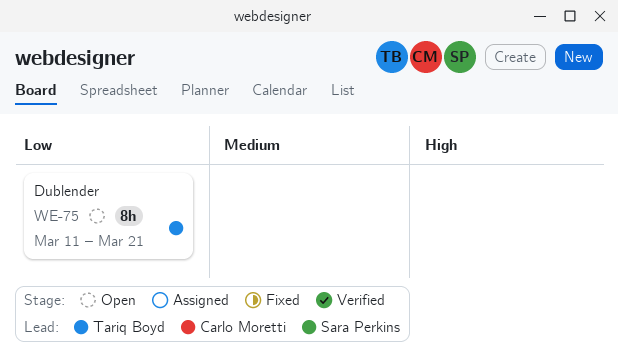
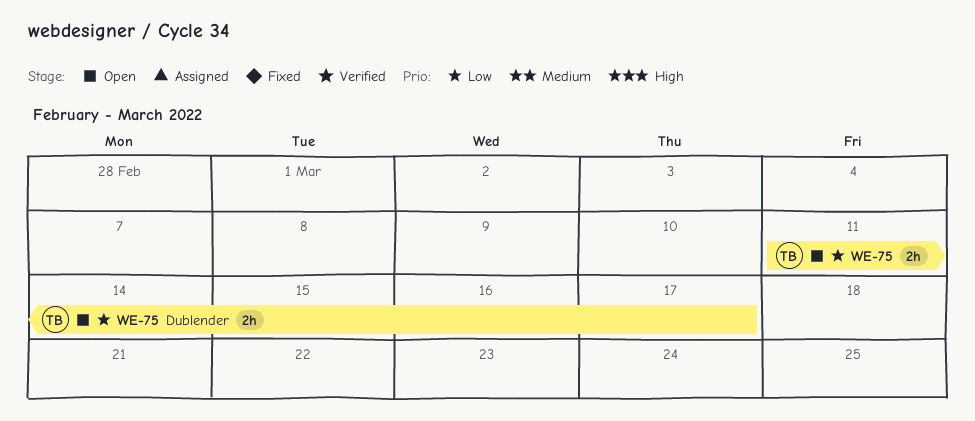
WE-75, estimate: 8h -> 2h
WE-75, due: Mar 21 -> Mar 17

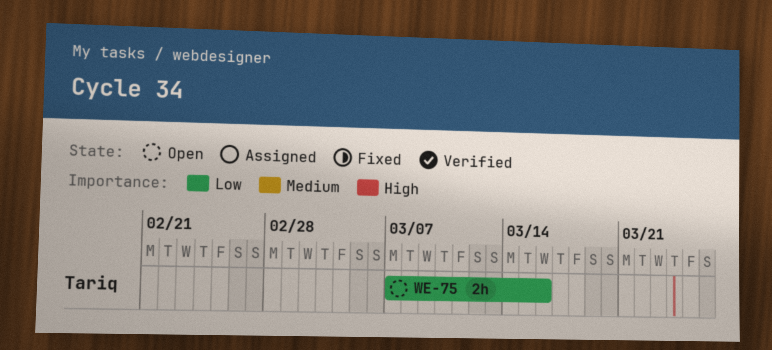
WE-75, start: Mar 11 -> Mar 7
WE-75, due: Mar 17 -> Mar 16

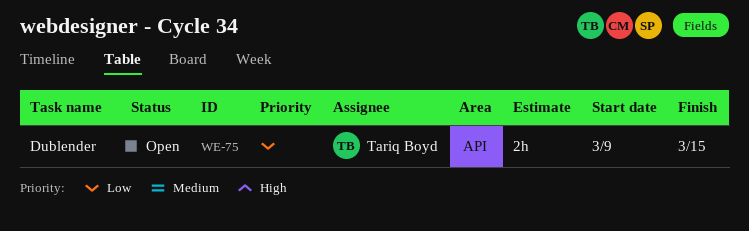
WE-75, start: Mar 7 -> Mar 9
WE-75, due: Mar 16 -> Mar 15

